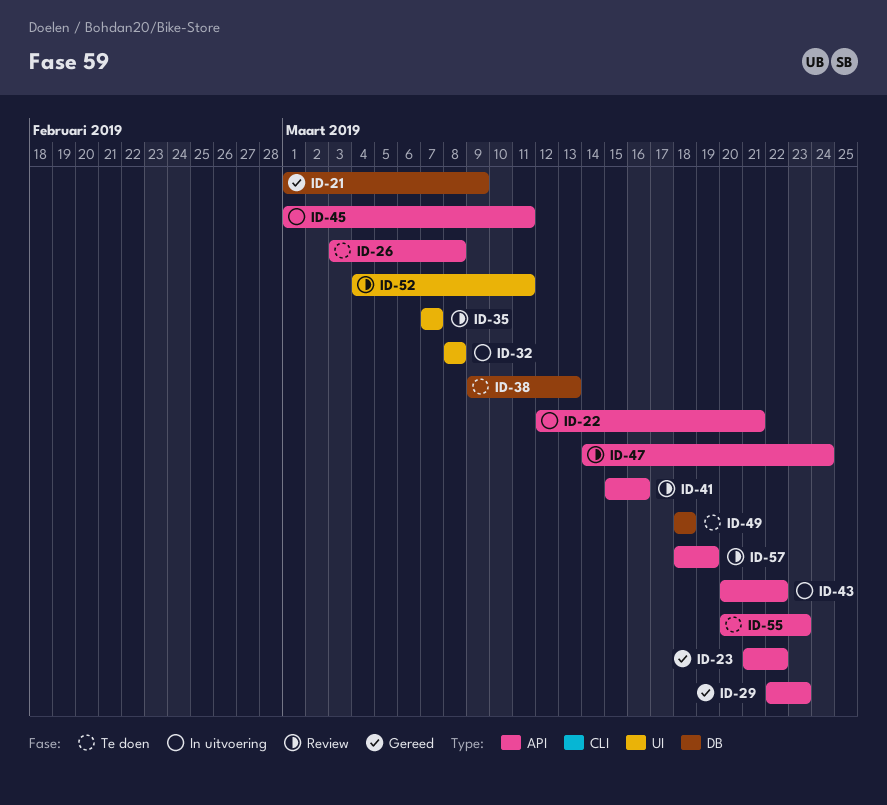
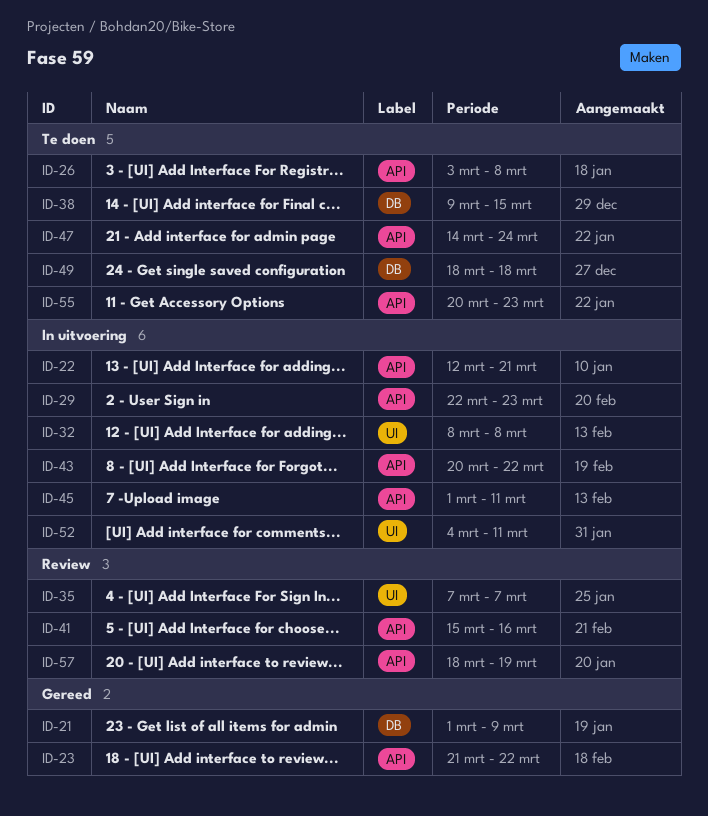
ID-29, status: Gereed -> In uitvoering
ID-38, due: Mar 13 -> Mar 15
ID-47, status: Review -> Te doen
ID-52, status: Review -> In uitvoering

